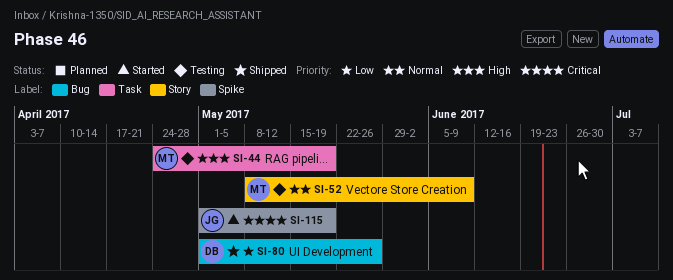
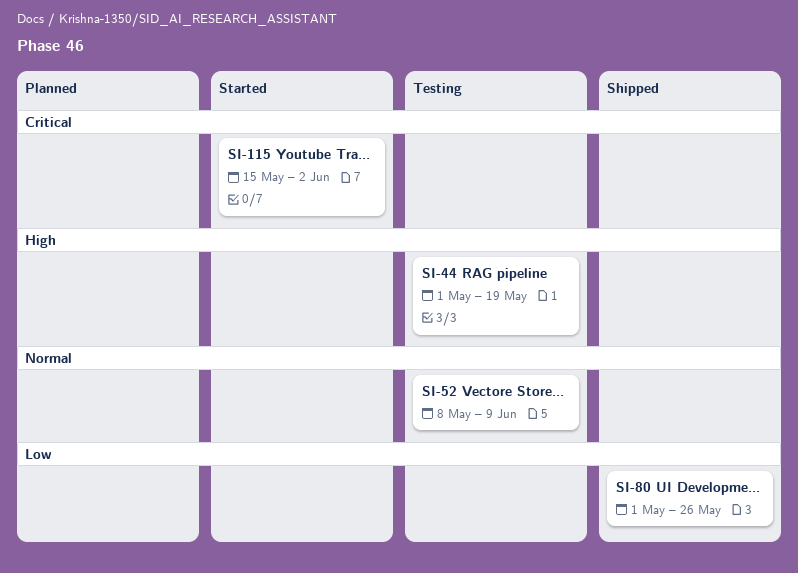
SI-44, start: Apr 24 -> May 1
SI-115, start: May 1 -> May 15
SI-115, due: May 19 -> Jun 2

